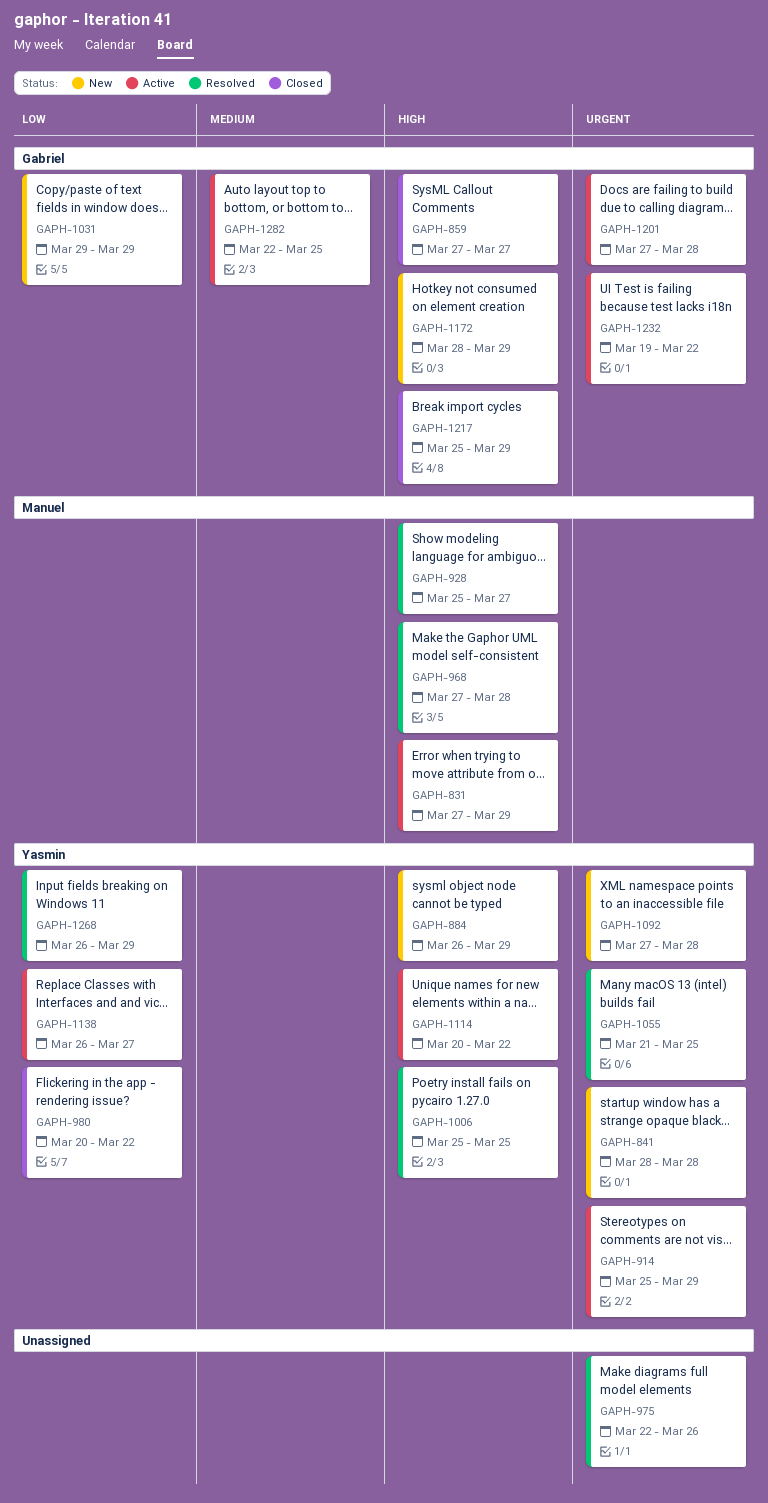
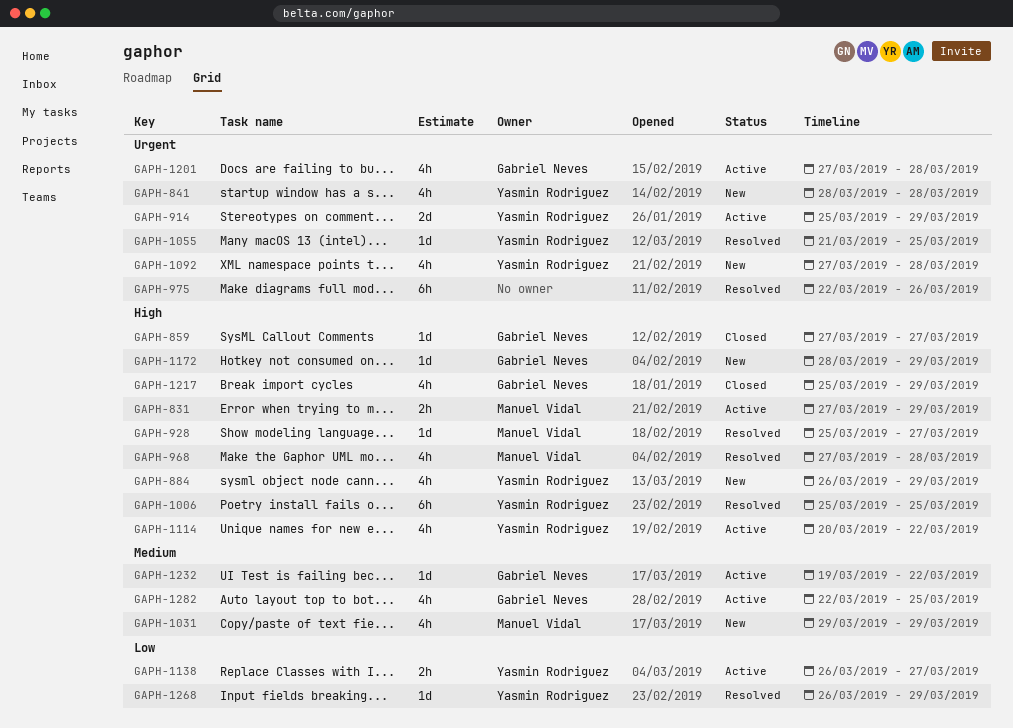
GAPH-980: present -> none
GAPH-1031, owner: Gabriel Neves -> Manuel Vidal
GAPH-1031, priority: Low -> Medium
GAPH-1232, priority: Urgent -> Medium

